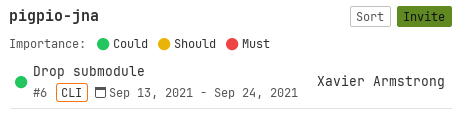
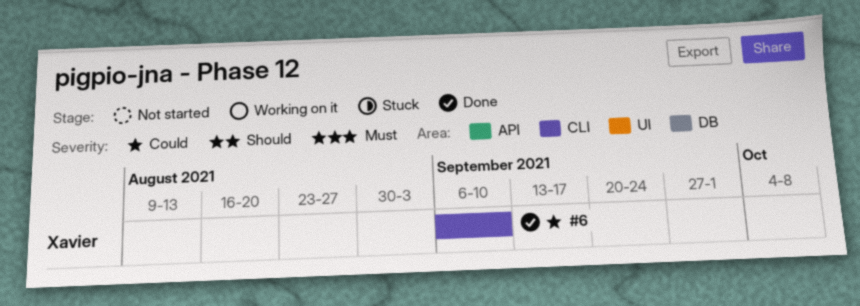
#6, start: Sep 13 -> Sep 6
#6, due: Sep 24 -> Sep 10

